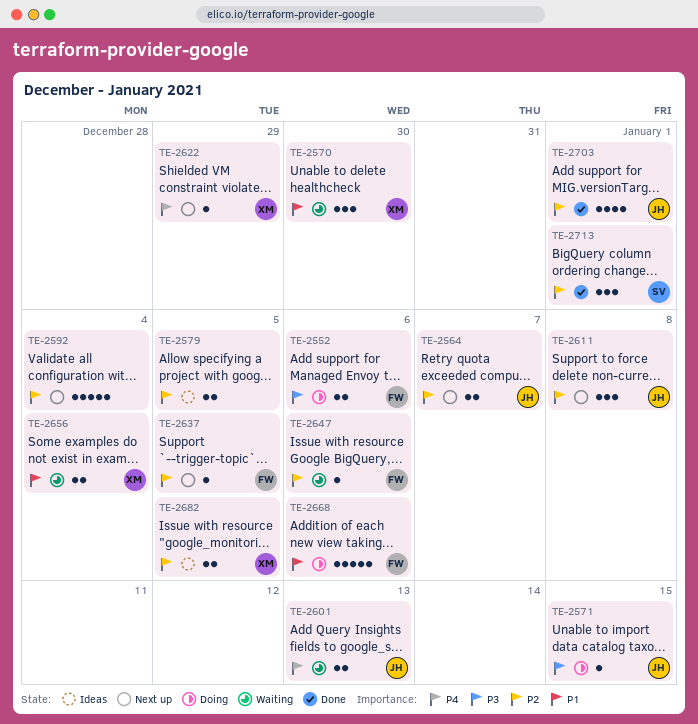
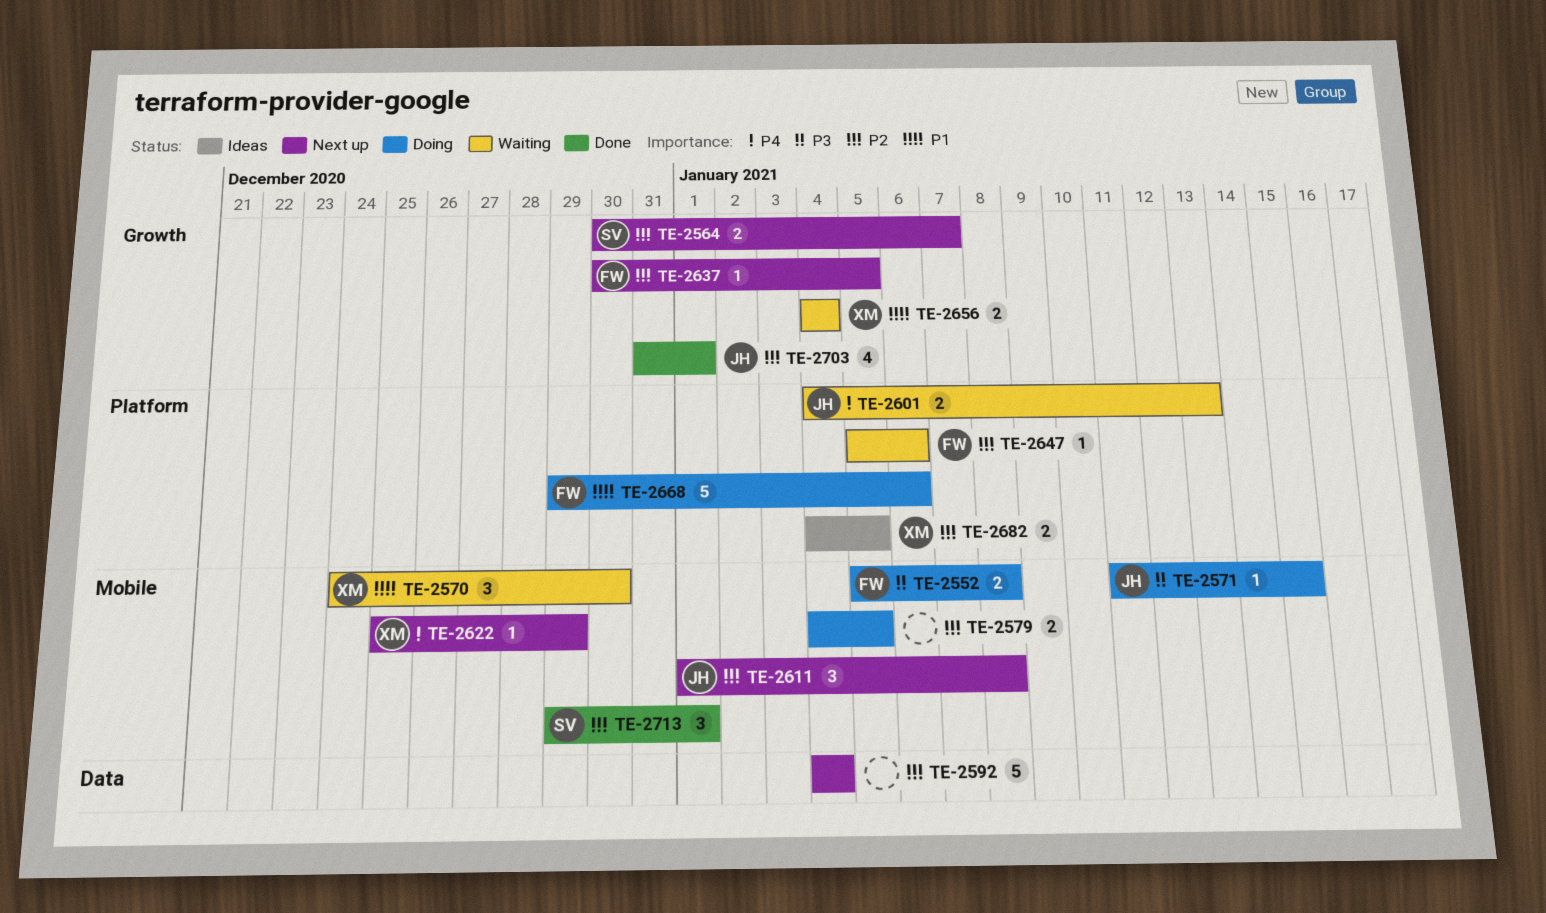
TE-2552, due: Jan 6 -> Jan 8
TE-2564, owner: JH -> SV
TE-2579, status: Ideas -> Doing

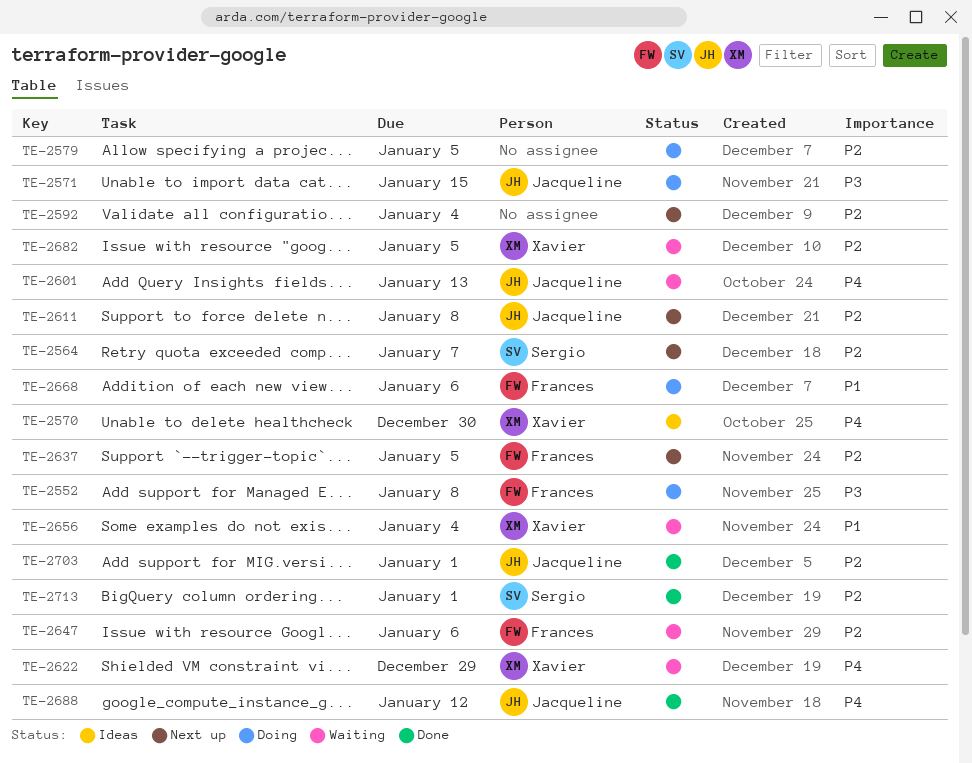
TE-2570, status: Waiting -> Ideas
TE-2570, priority: P1 -> P4
TE-2622, status: Next up -> Waiting
TE-2682, status: Ideas -> Waiting
TE-2688: none -> present

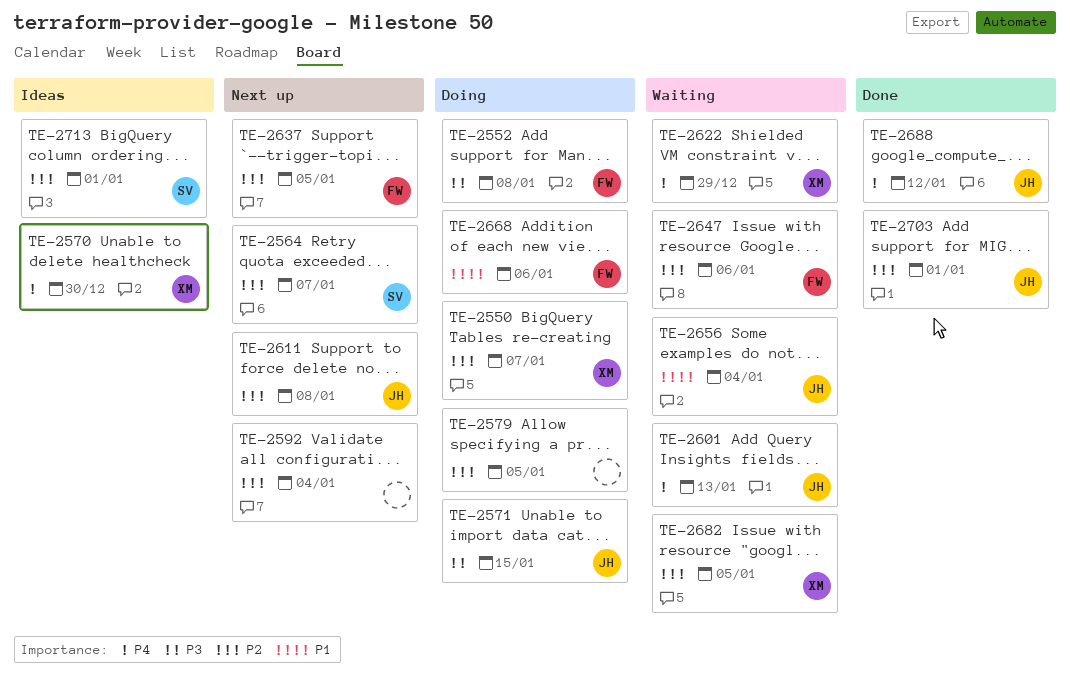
TE-2550: none -> present
TE-2656, owner: Xavier -> Jacqueline
TE-2713, status: Done -> Ideas

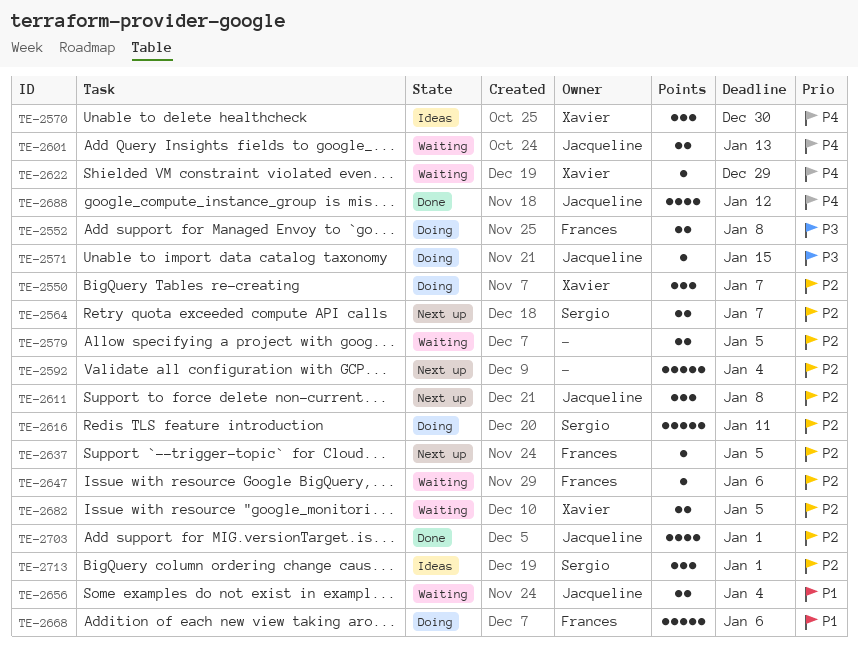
TE-2579, status: Doing -> Waiting
TE-2616: none -> present

